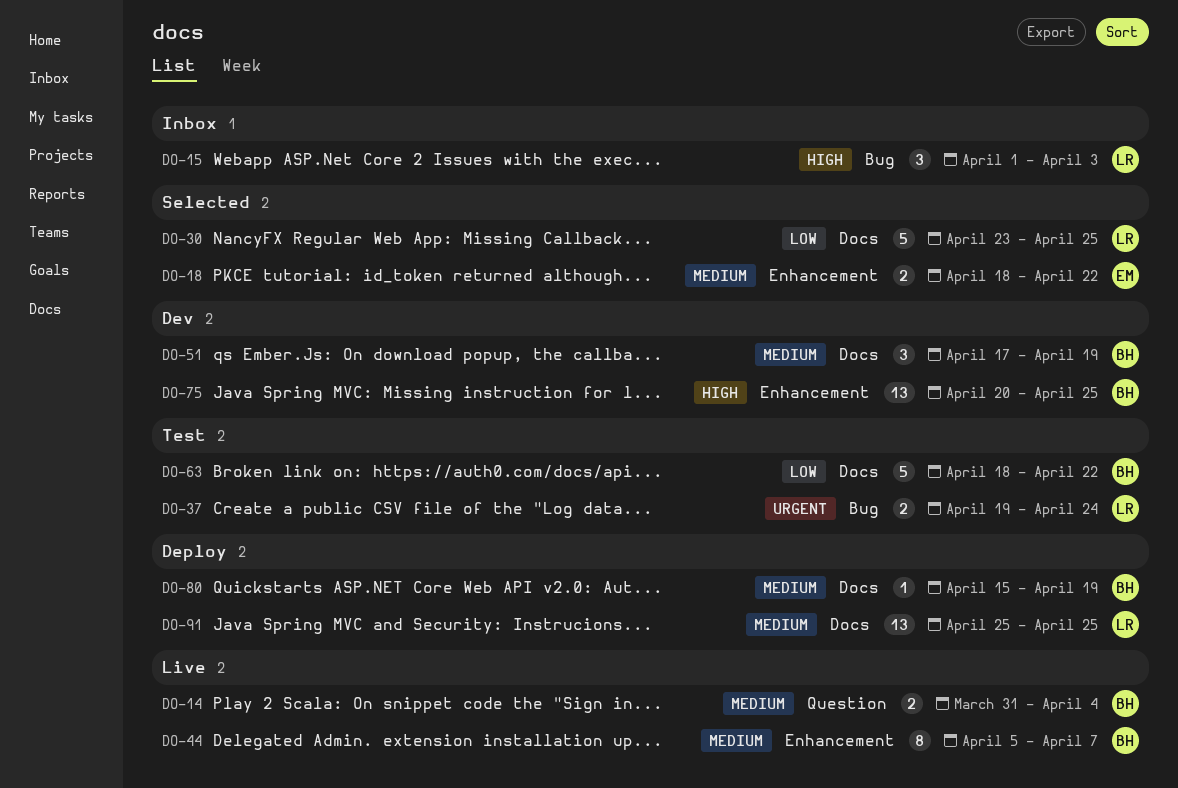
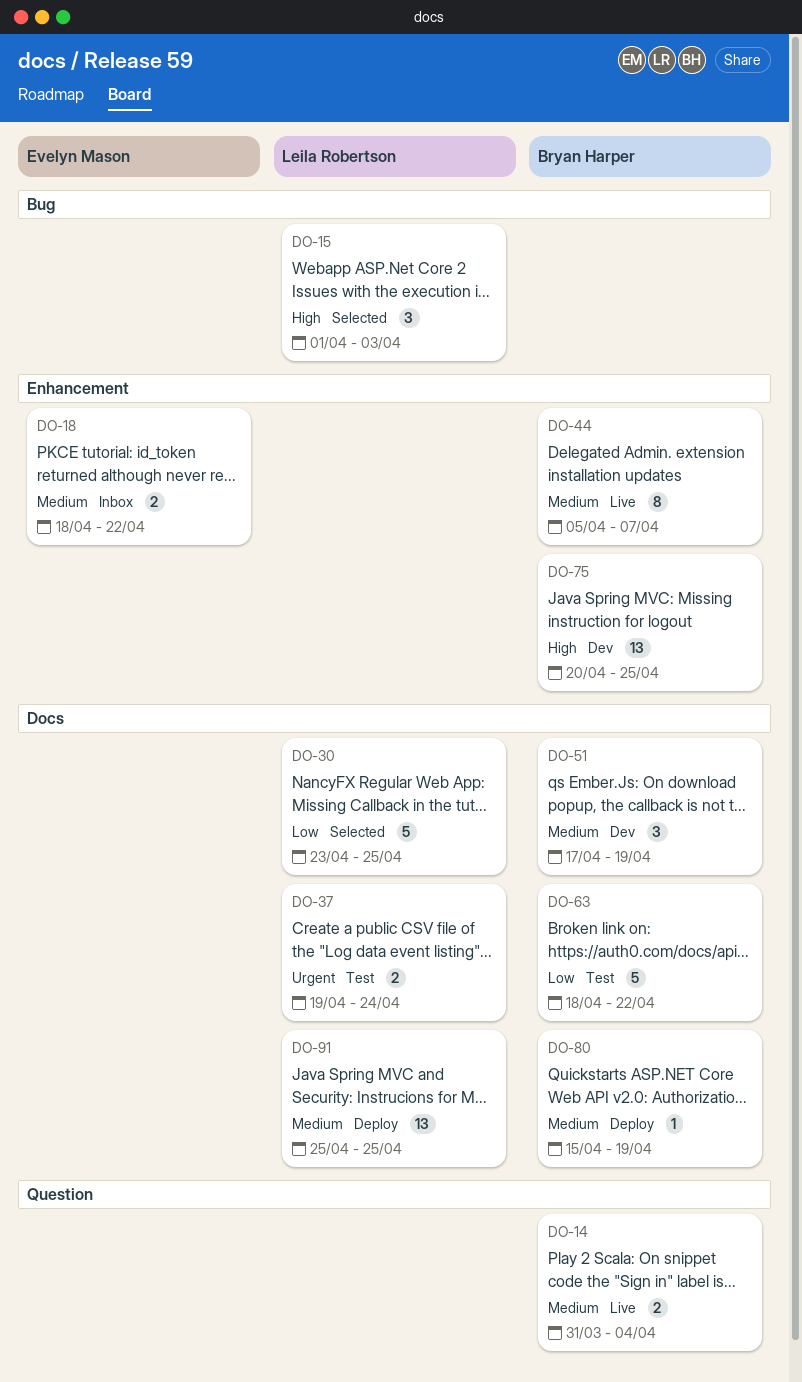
DO-15, status: Inbox -> Selected
DO-18, status: Selected -> Inbox
DO-37, label: Bug -> Docs

